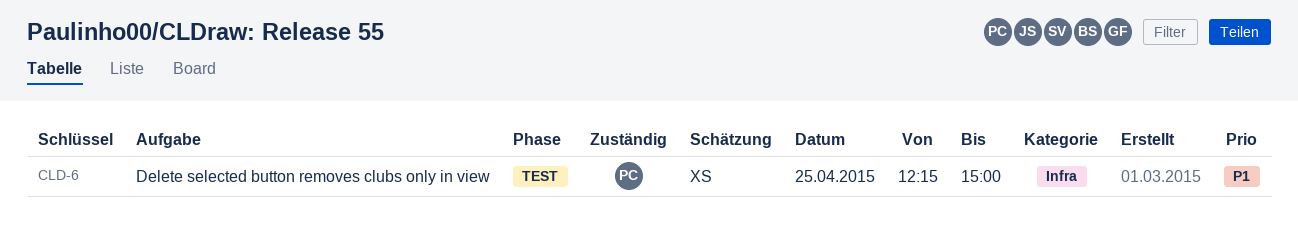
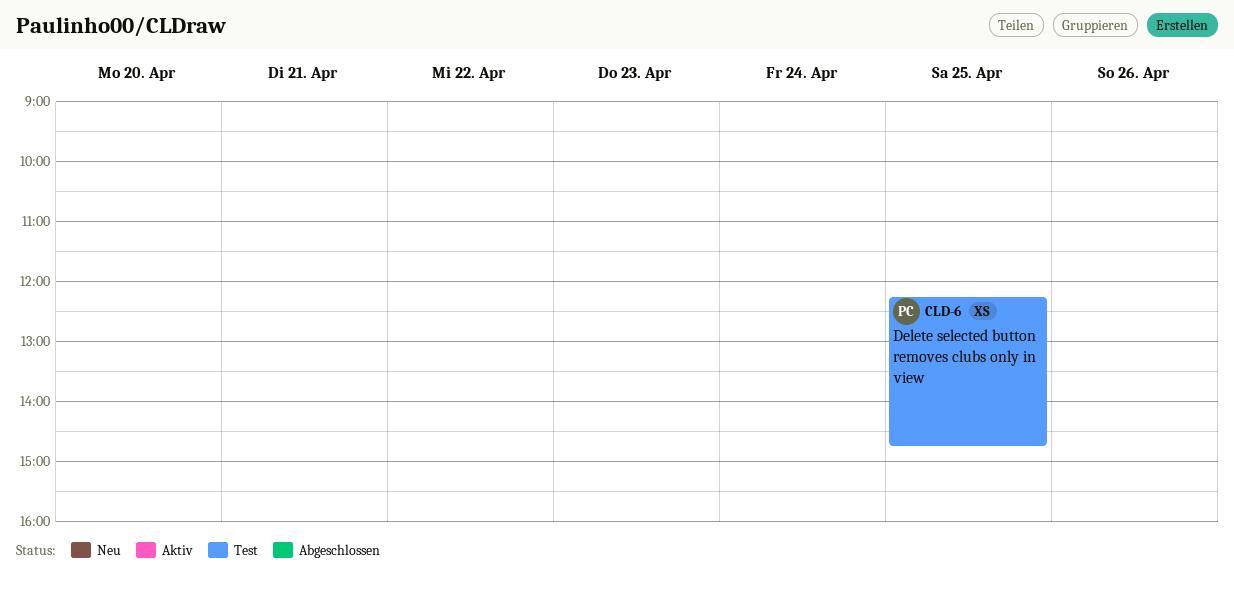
CLD-6, ends: 15:00 -> 14:45

